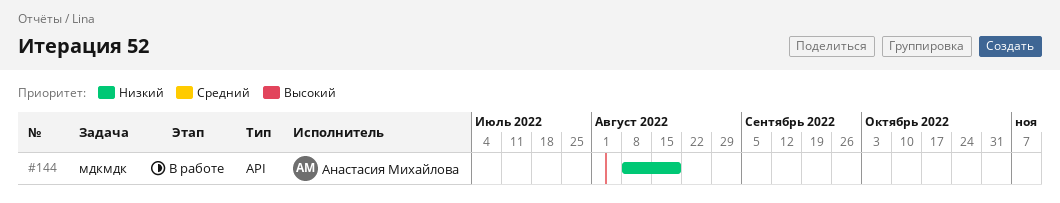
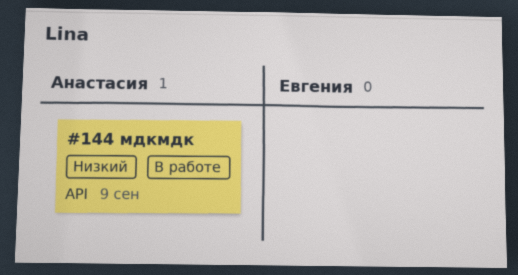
#144, due: Aug 19 -> Sep 9

